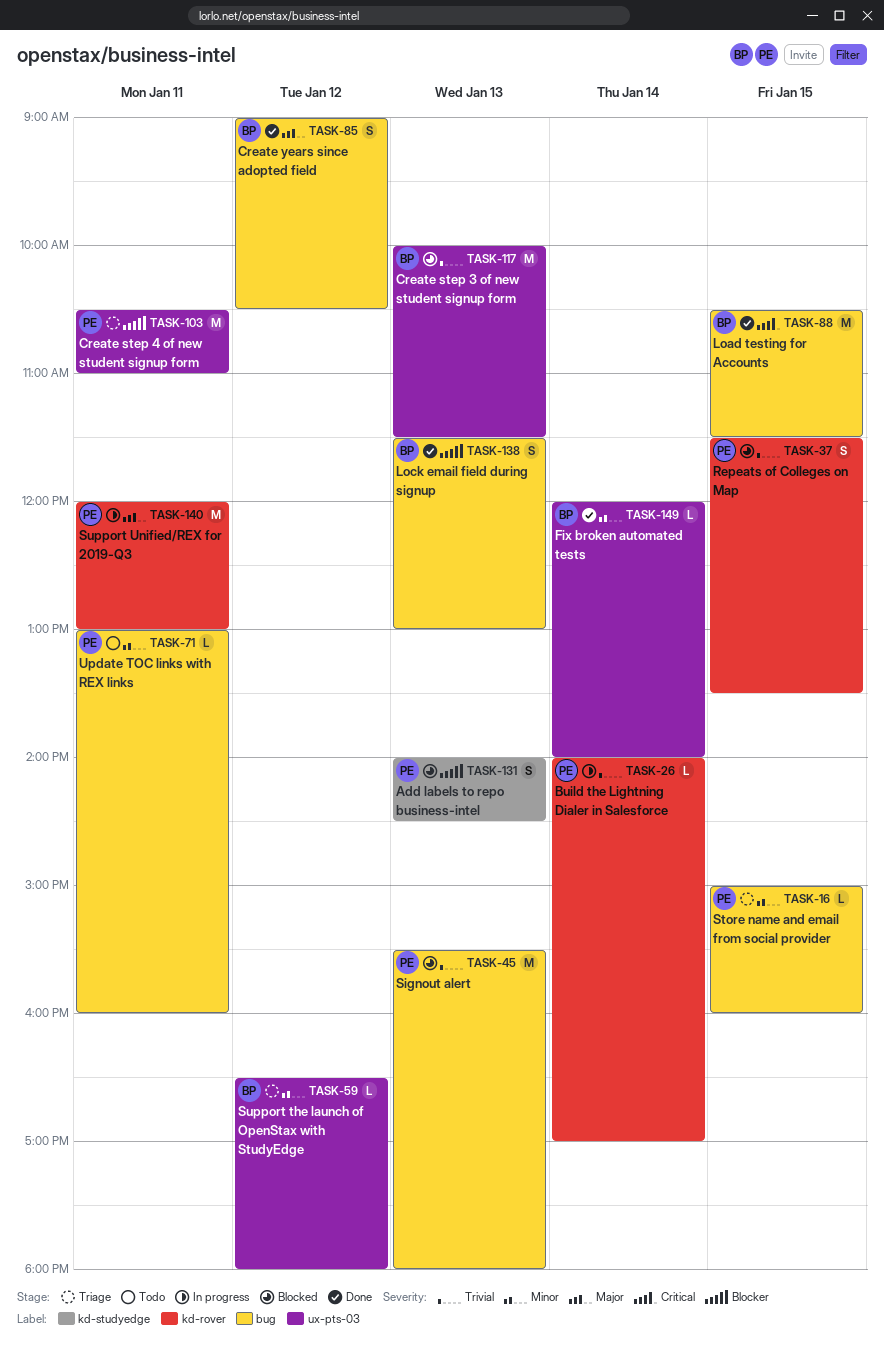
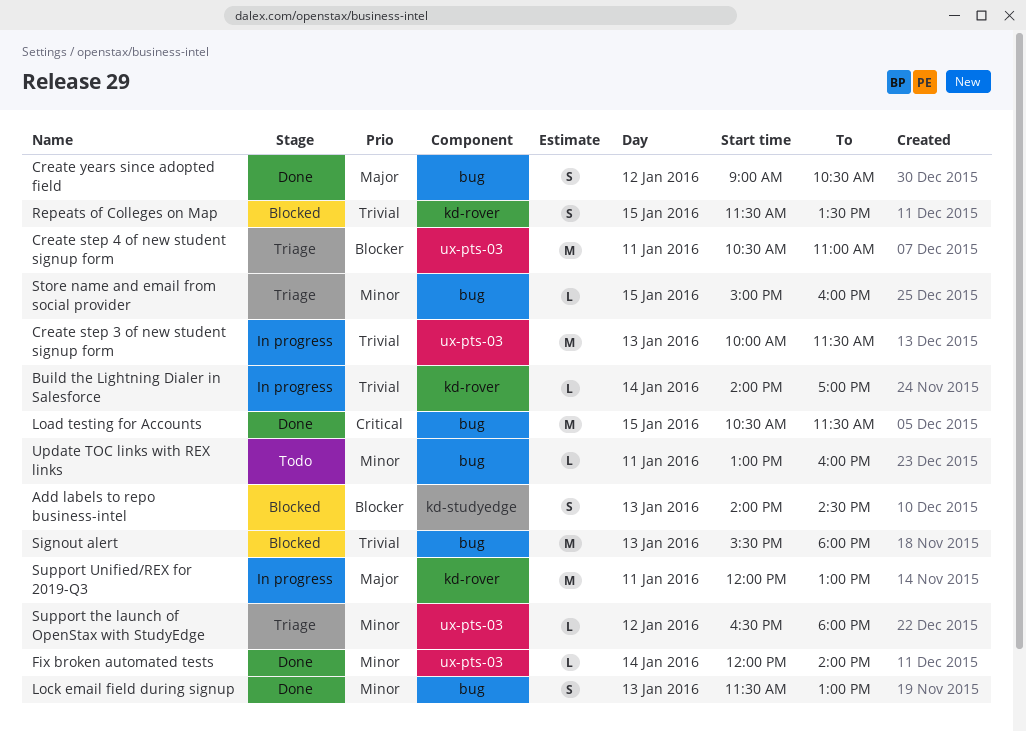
Create step 3 of new student signup form, status: Blocked -> In progress
Lock email field during signup, priority: Blocker -> Minor

